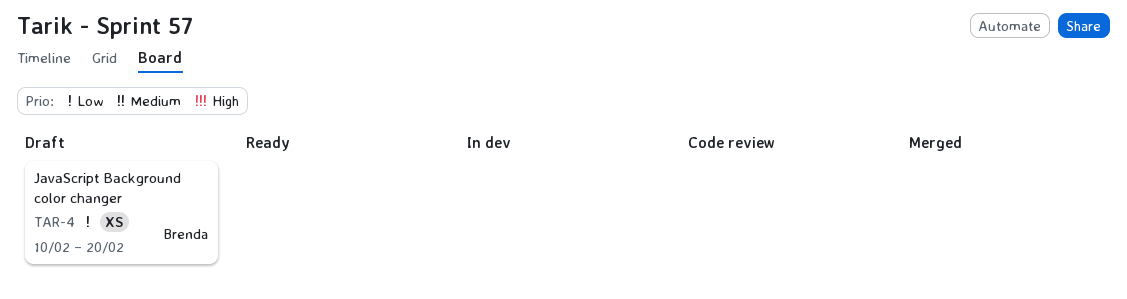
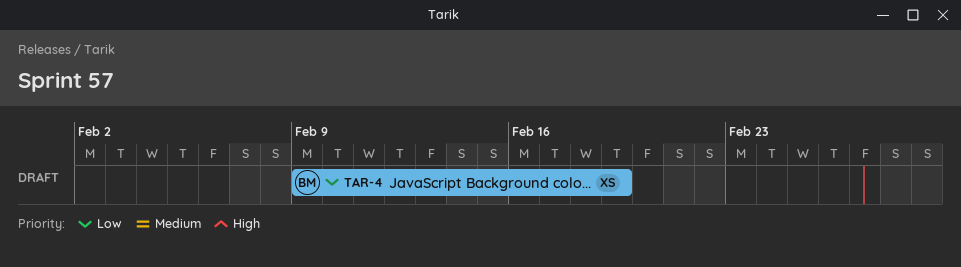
TAR-4, start: Feb 10 -> Feb 9
TAR-4, due: Feb 20 -> Feb 19

